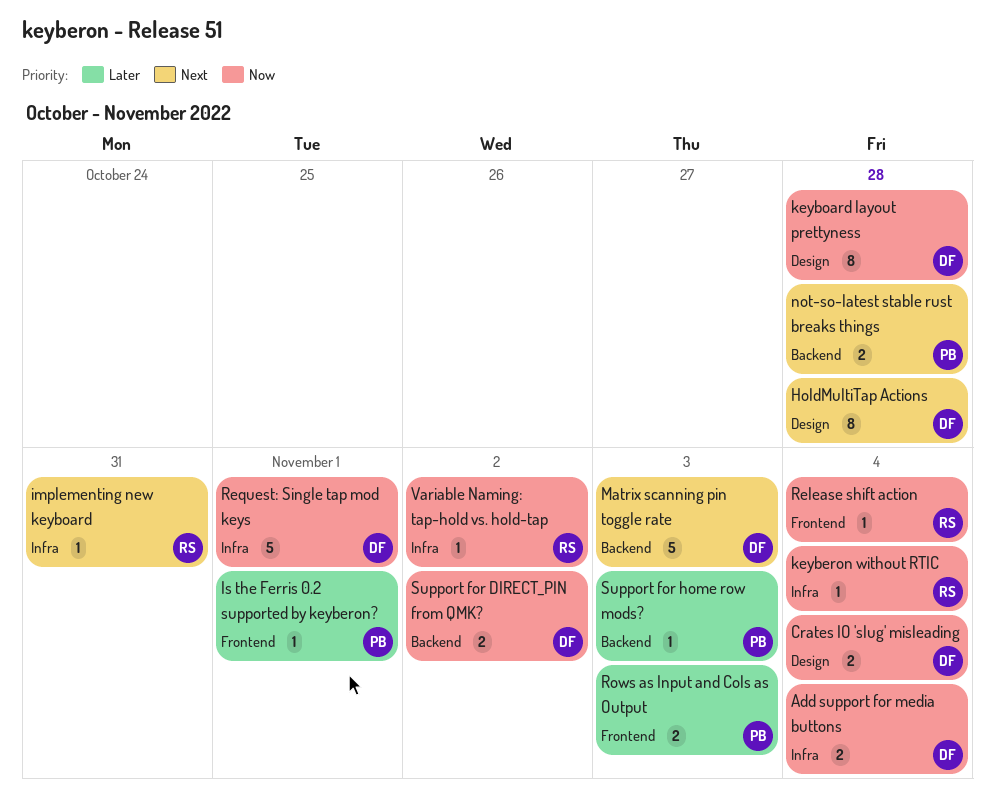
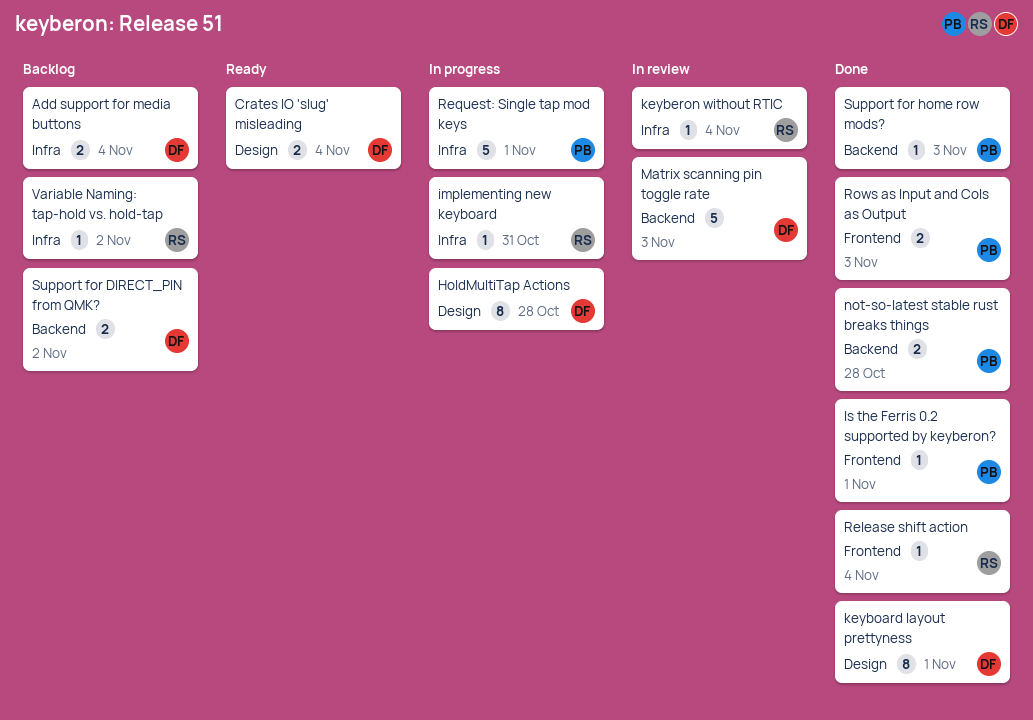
keyboard layout prettyness, due: Oct 28 -> Nov 1
Request: Single tap mod keys, owner: DF -> PB

